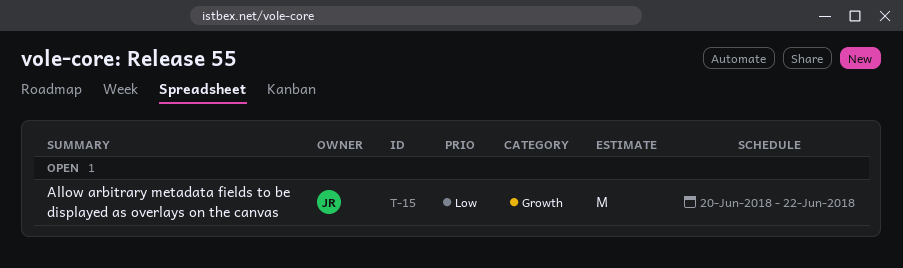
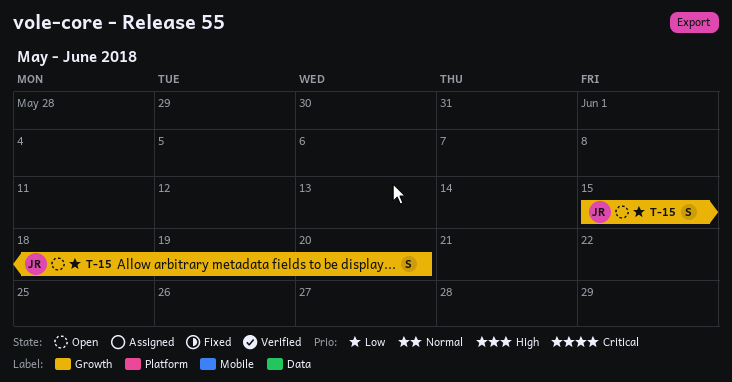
T-15, estimate: M -> S
T-15, start: Jun 20 -> Jun 15
T-15, due: Jun 22 -> Jun 20

